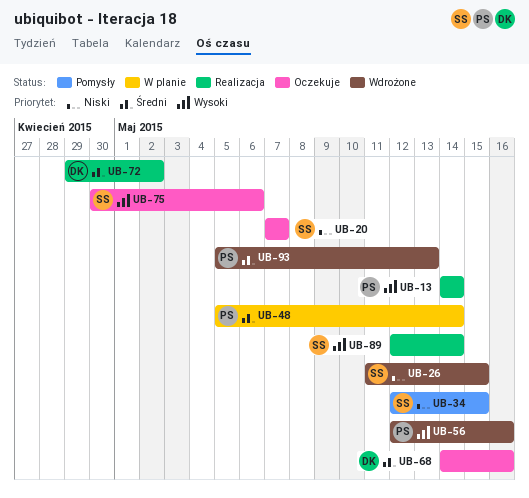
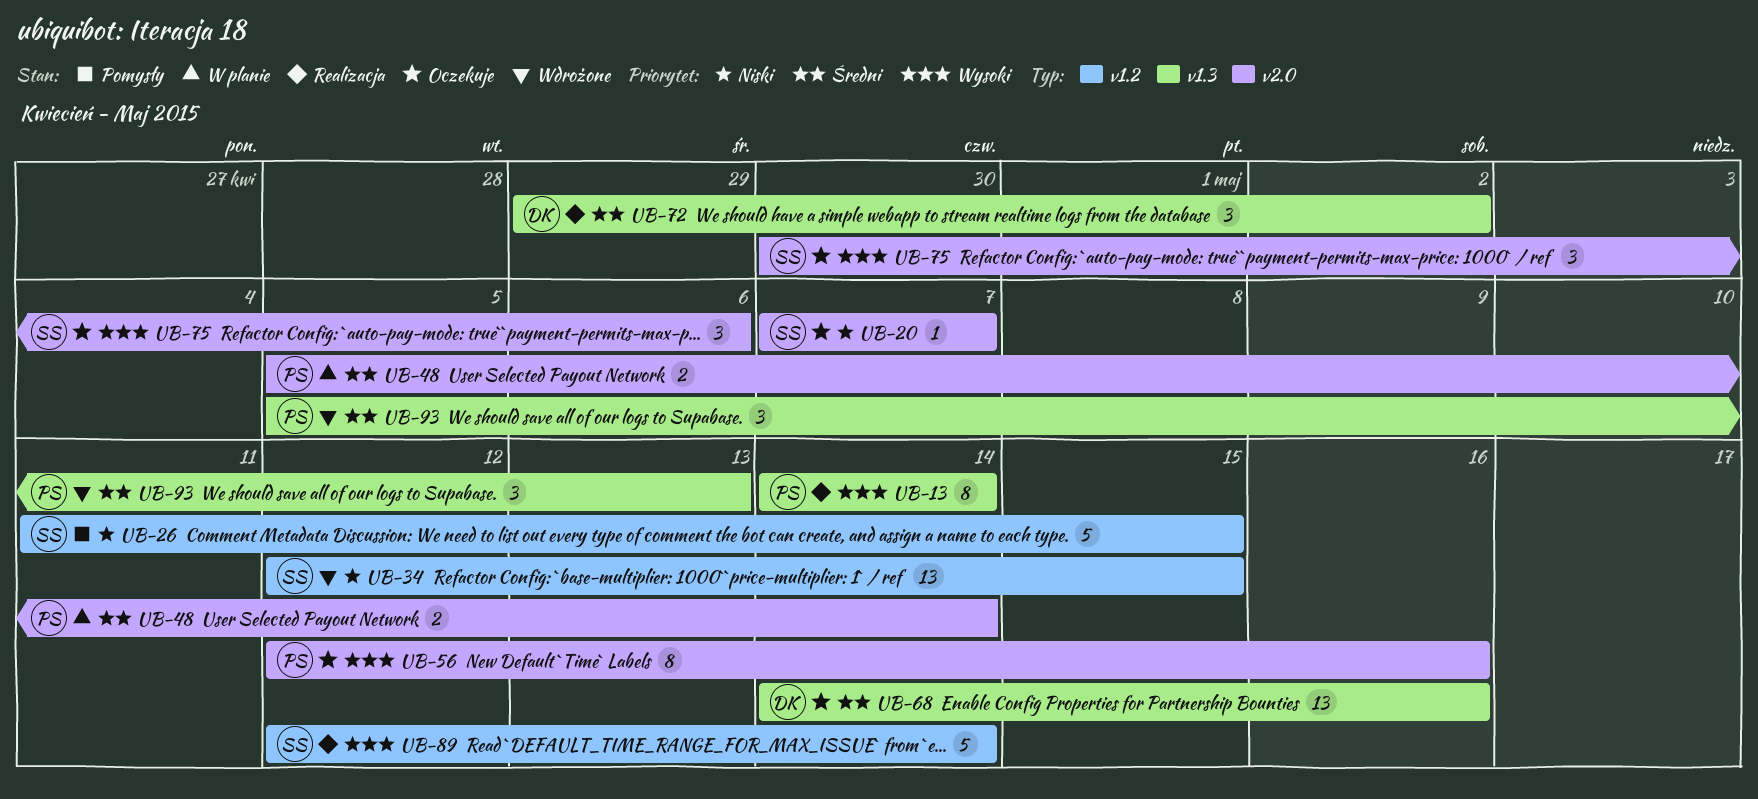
UB-26, status: Wdrożone -> Pomysły
UB-34, status: Pomysły -> Wdrożone
UB-56, status: Wdrożone -> Oczekuje

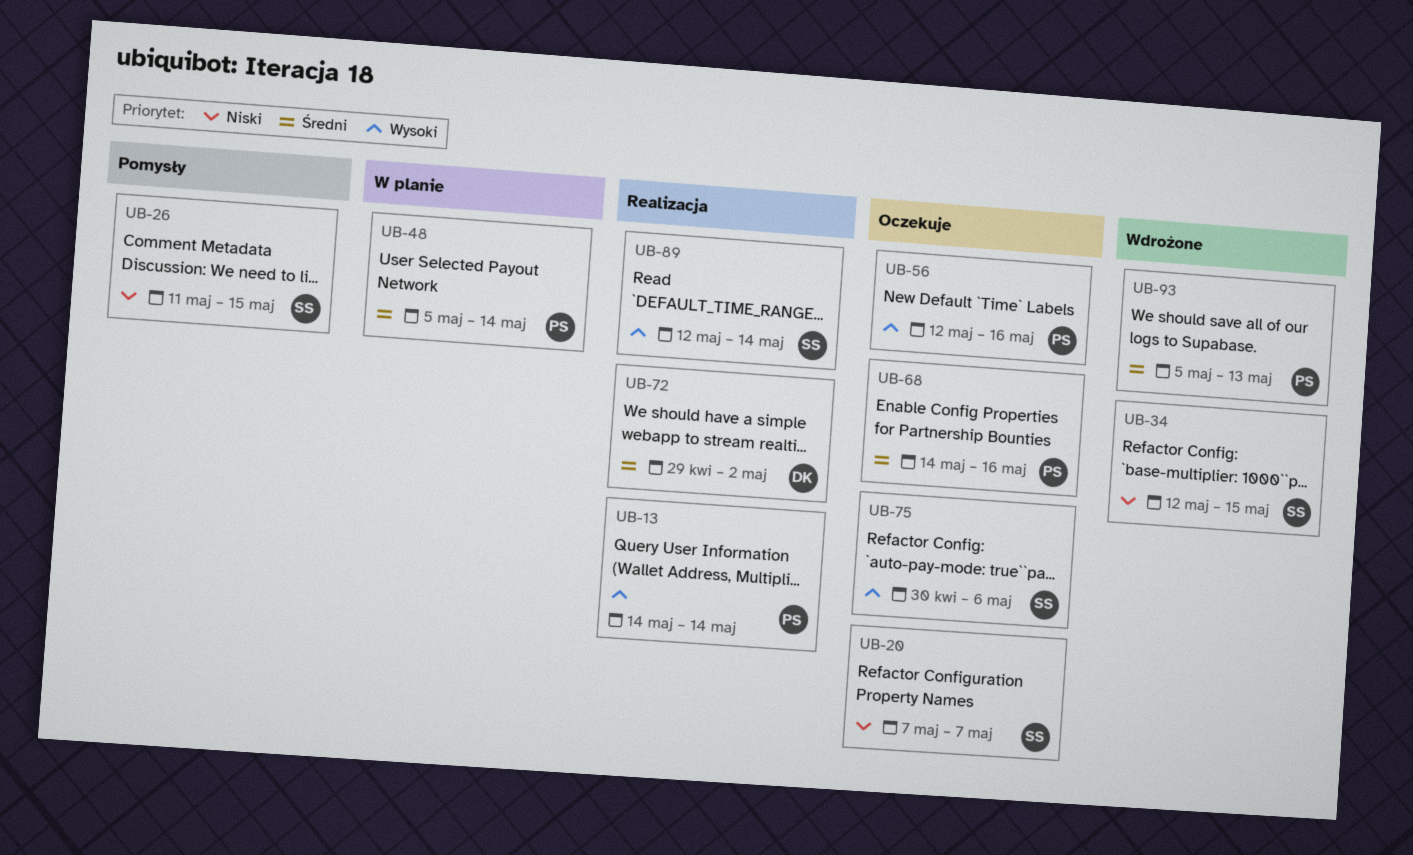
UB-68, owner: DK -> PS

